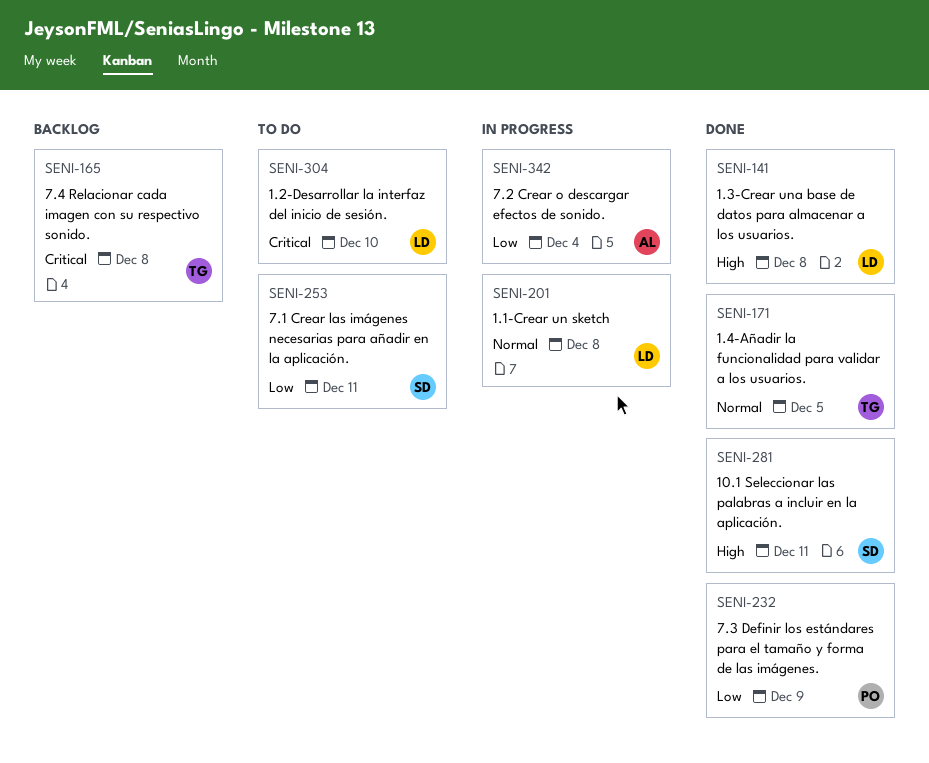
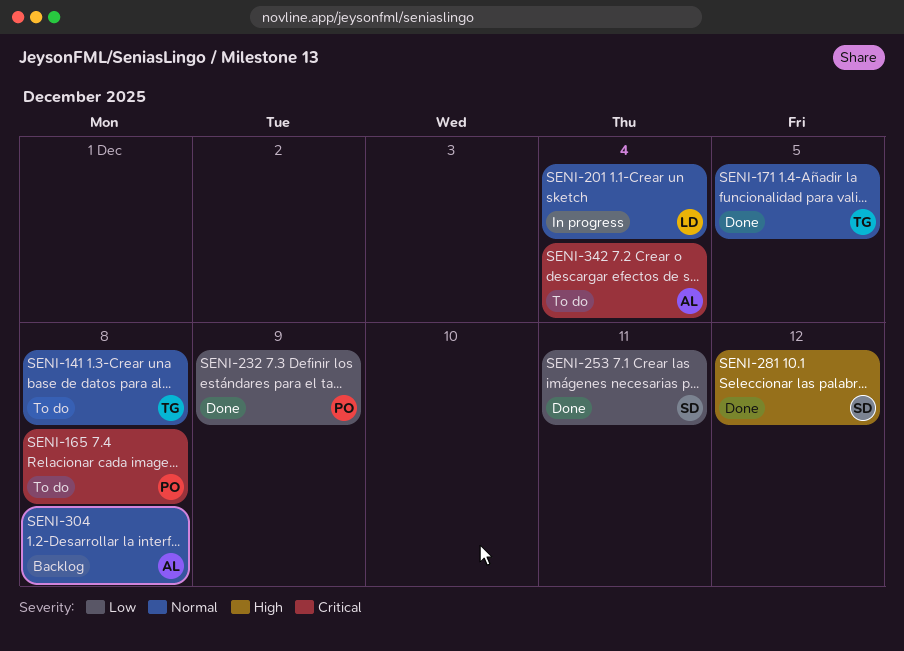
SENI-141, status: Done -> To do
SENI-141, owner: LD -> TG
SENI-141, priority: High -> Normal
SENI-165, status: Backlog -> To do
SENI-165, owner: TG -> PO
SENI-201, due: Dec 8 -> Dec 4
SENI-253, status: To do -> Done
SENI-281, due: Dec 11 -> Dec 12
SENI-304, status: To do -> Backlog
SENI-304, owner: LD -> AL
SENI-304, priority: Critical -> Normal
SENI-304, due: Dec 10 -> Dec 8
SENI-342, status: In progress -> To do
SENI-342, priority: Low -> Critical

